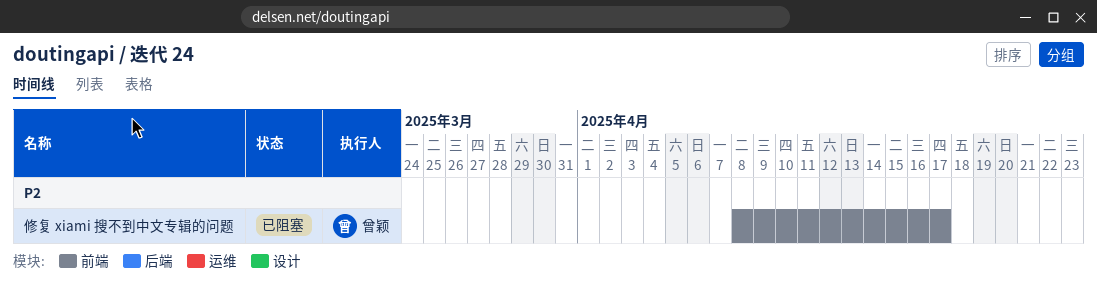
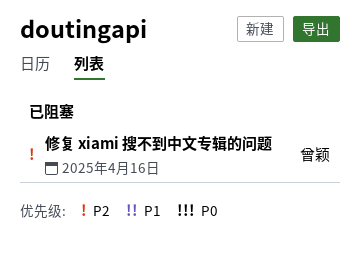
修复 xiami 搜不到中文专辑的问题, due: Apr 17 -> Apr 16

